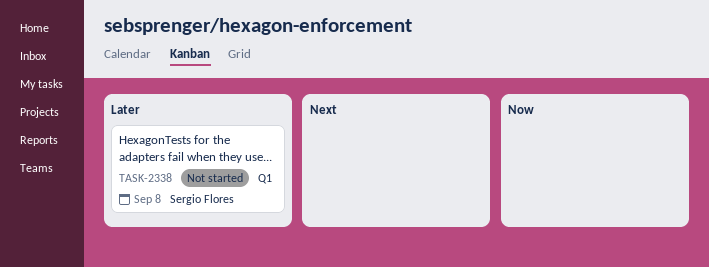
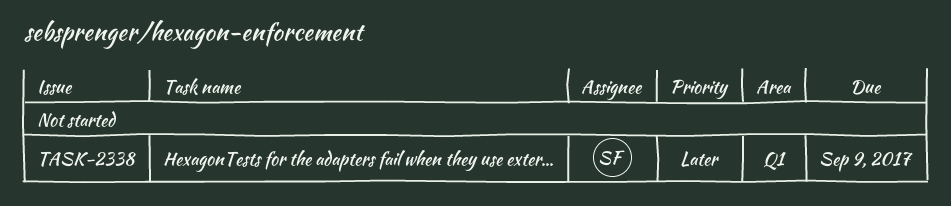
TASK-2338, due: Sep 8 -> Sep 9

